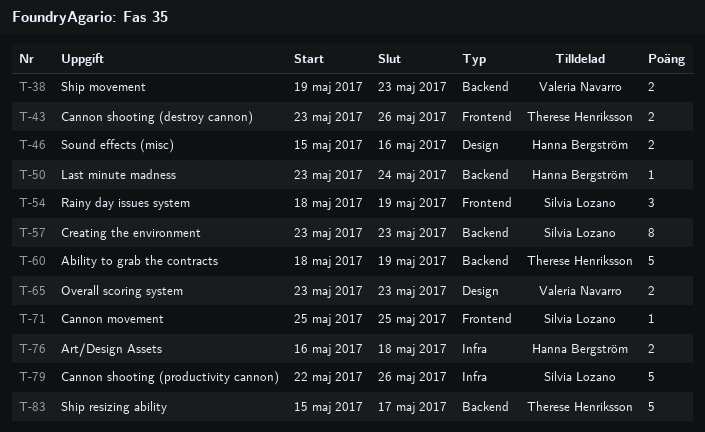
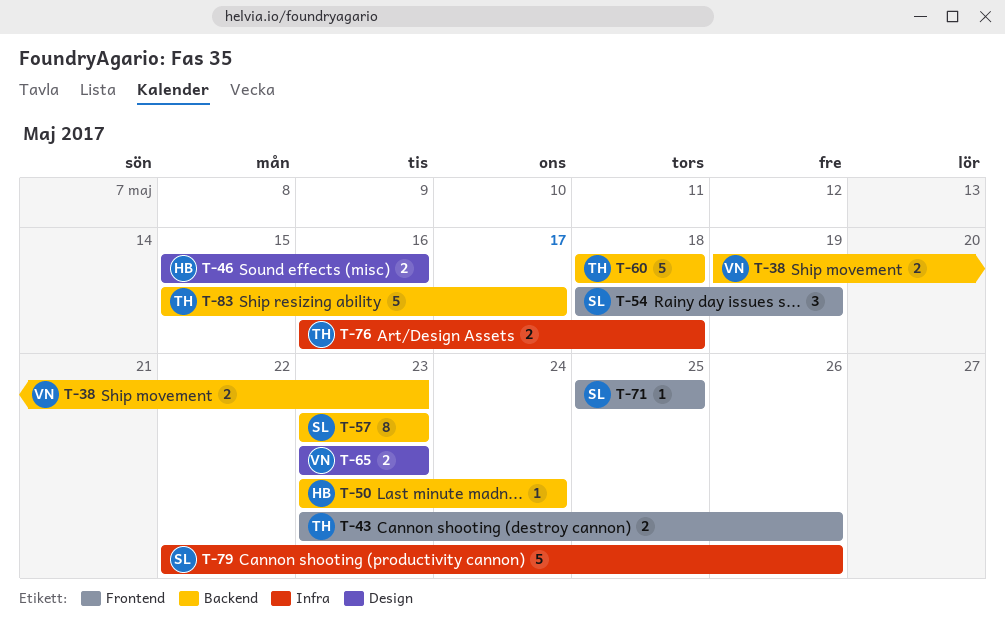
T-60, due: May 19 -> May 18
T-76, owner: Hanna Bergström -> Therese Henriksson

